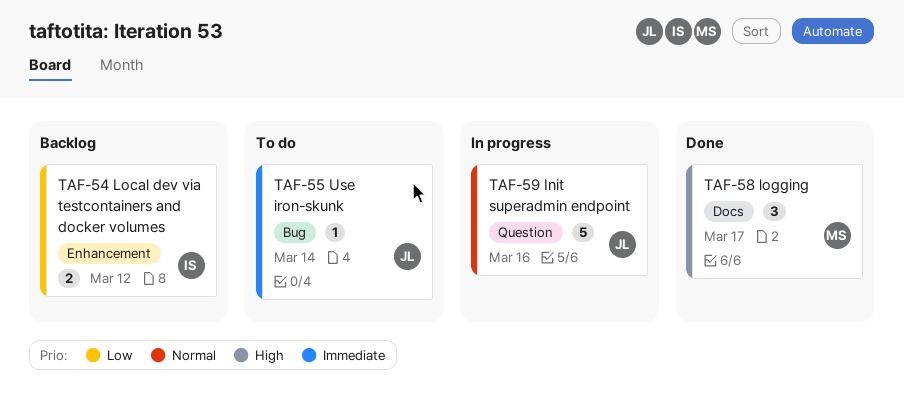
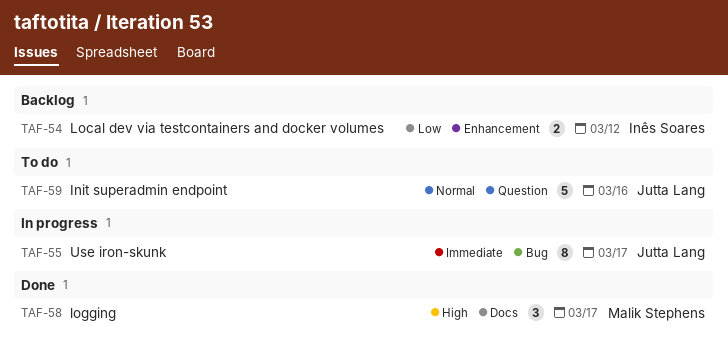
TAF-55, status: To do -> In progress
TAF-55, estimate: 1 -> 8
TAF-55, due: Mar 14 -> Mar 17
TAF-59, status: In progress -> To do

